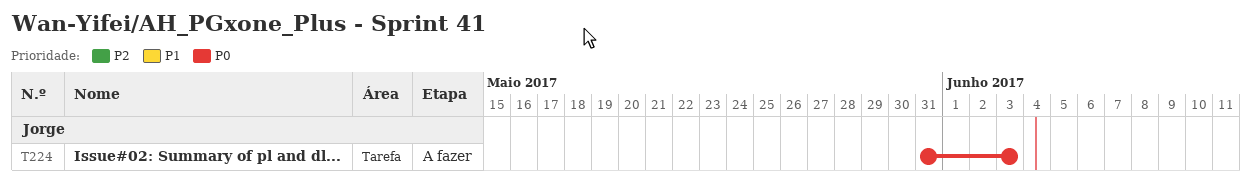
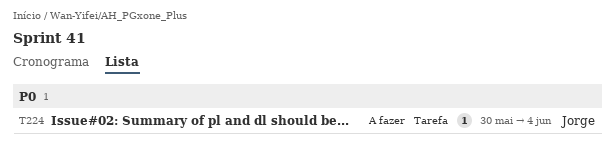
T224, start: May 31 -> May 30
T224, due: Jun 3 -> Jun 4

